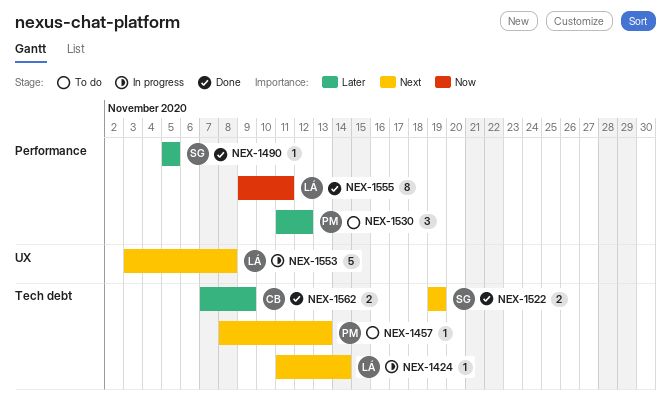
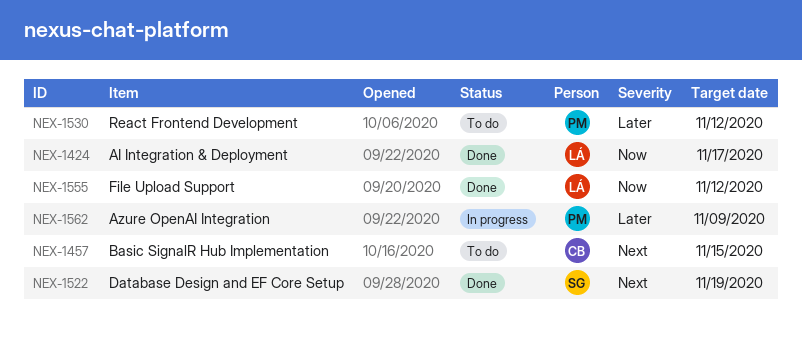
NEX-1424, status: In progress -> Done
NEX-1424, priority: Next -> Now
NEX-1424, due: Nov 14 -> Nov 17
NEX-1457, owner: PM -> CB
NEX-1457, due: Nov 13 -> Nov 15
NEX-1490: present -> none
NEX-1553: present -> none
NEX-1555, due: Nov 11 -> Nov 12
NEX-1562, status: Done -> In progress
NEX-1562, owner: CB -> PM

